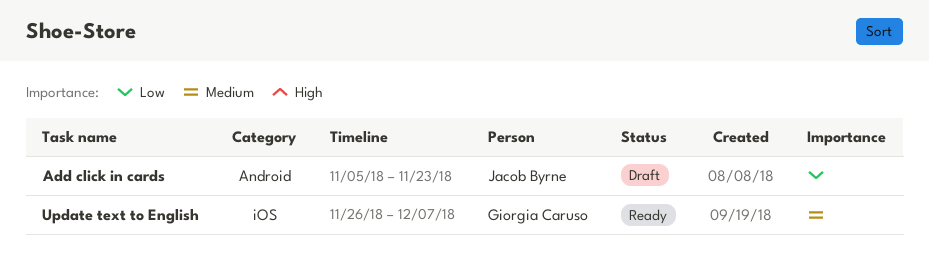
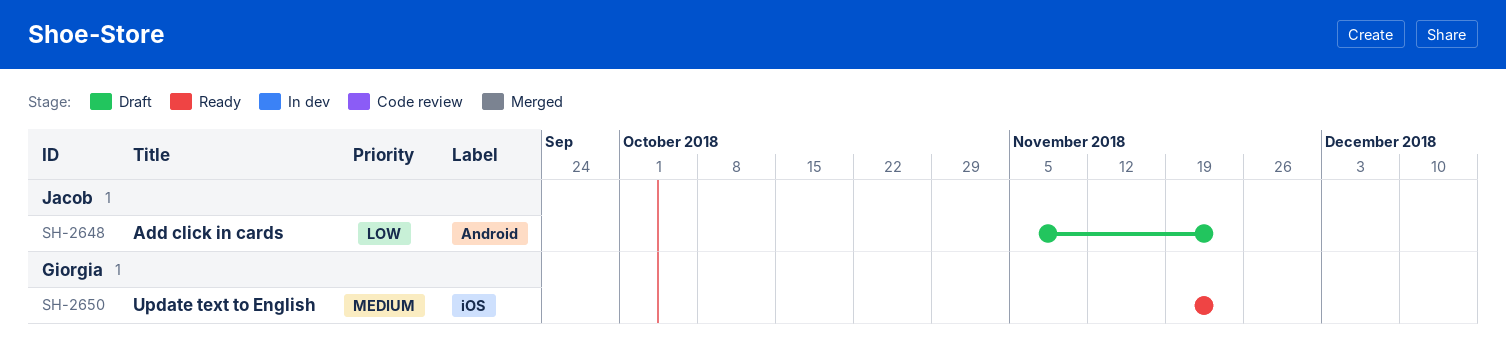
Update text to English, start: Nov 26 -> Nov 19
Update text to English, due: Dec 7 -> Nov 23

